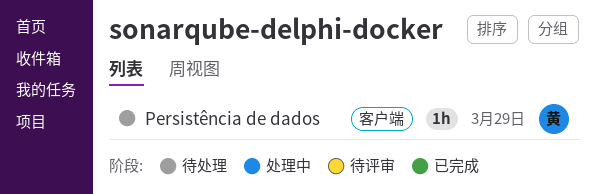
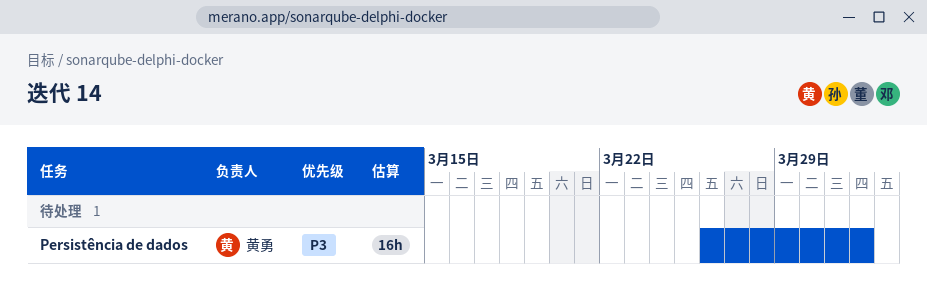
Persistência de dados, estimate: 1h -> 16h
Persistência de dados, due: Mar 29 -> Apr 1

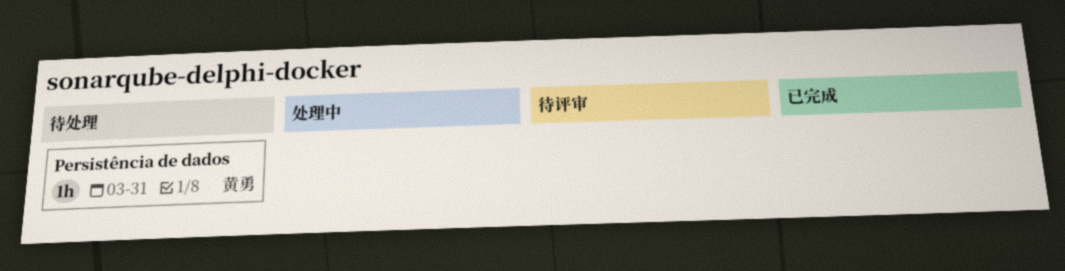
Persistência de dados, estimate: 16h -> 1h
Persistência de dados, due: Apr 1 -> Mar 31

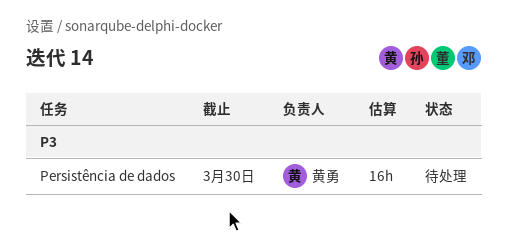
Persistência de dados, estimate: 1h -> 16h
Persistência de dados, due: Mar 31 -> Mar 30

